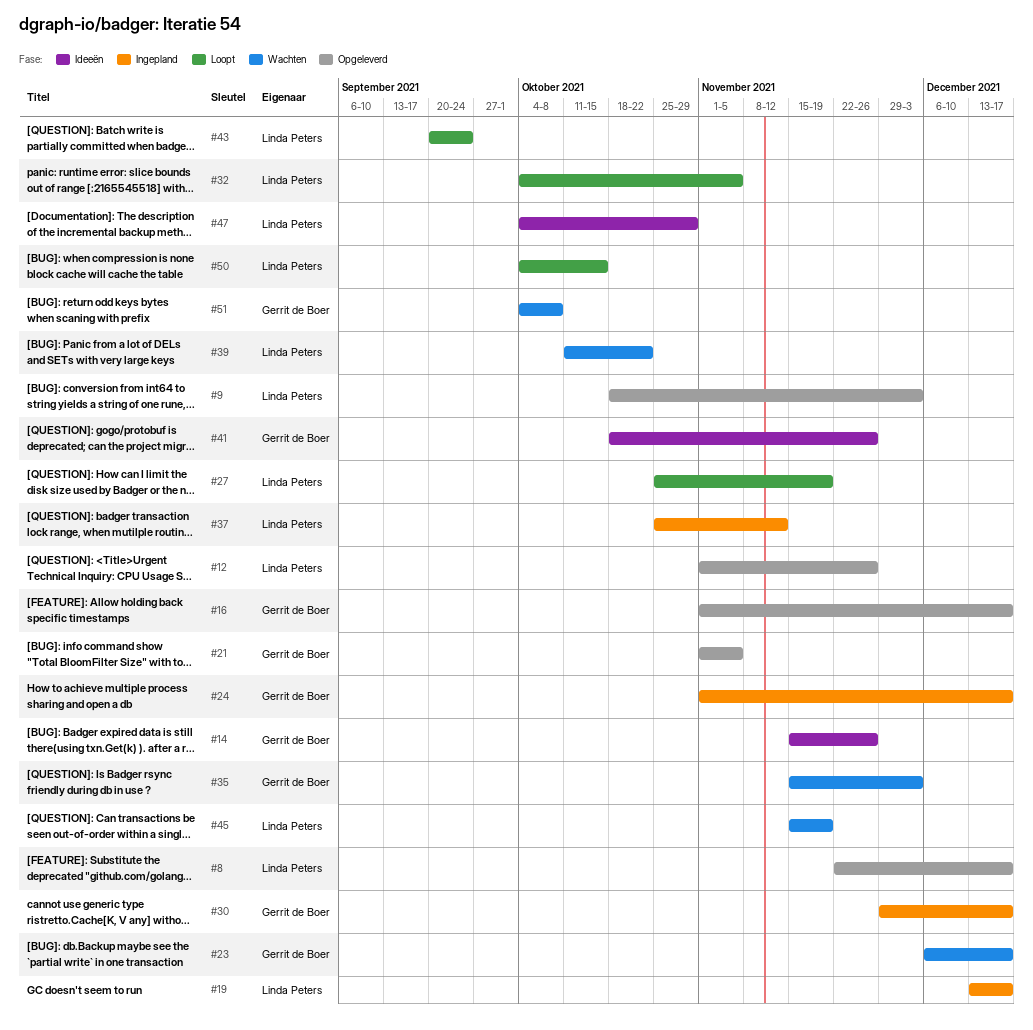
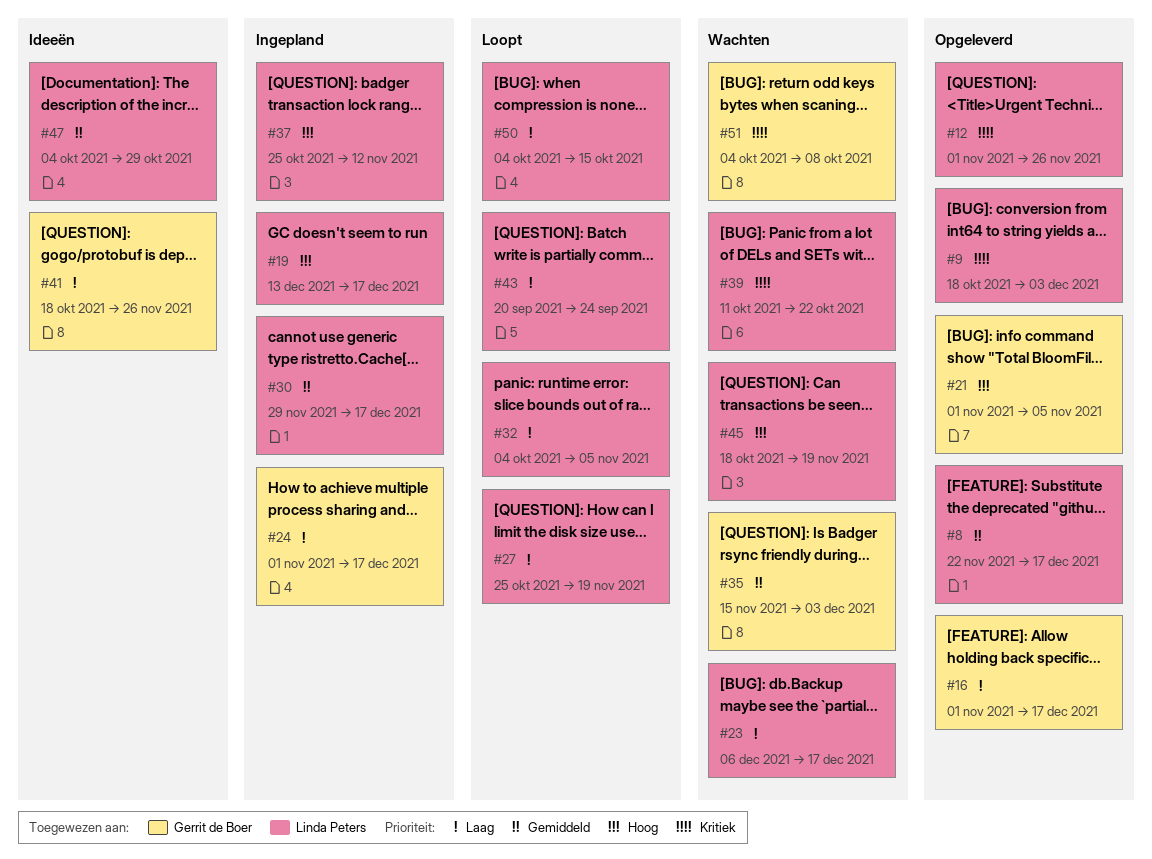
#14: present -> none
#23, owner: Gerrit de Boer -> Linda Peters
#30, owner: Gerrit de Boer -> Linda Peters
#45, start: Nov 15 -> Oct 18

